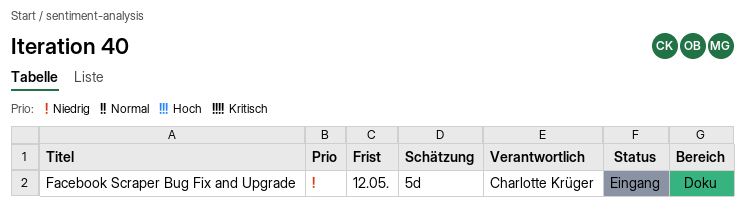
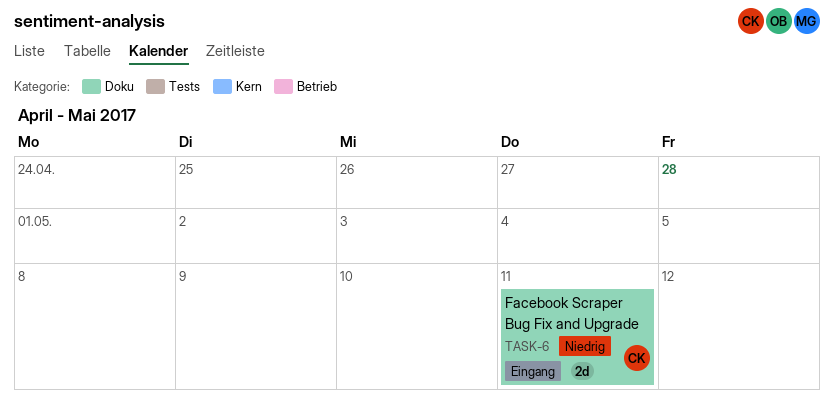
Facebook Scraper Bug Fix and Upgrade, estimate: 5d -> 2d
Facebook Scraper Bug Fix and Upgrade, due: May 12 -> May 11

